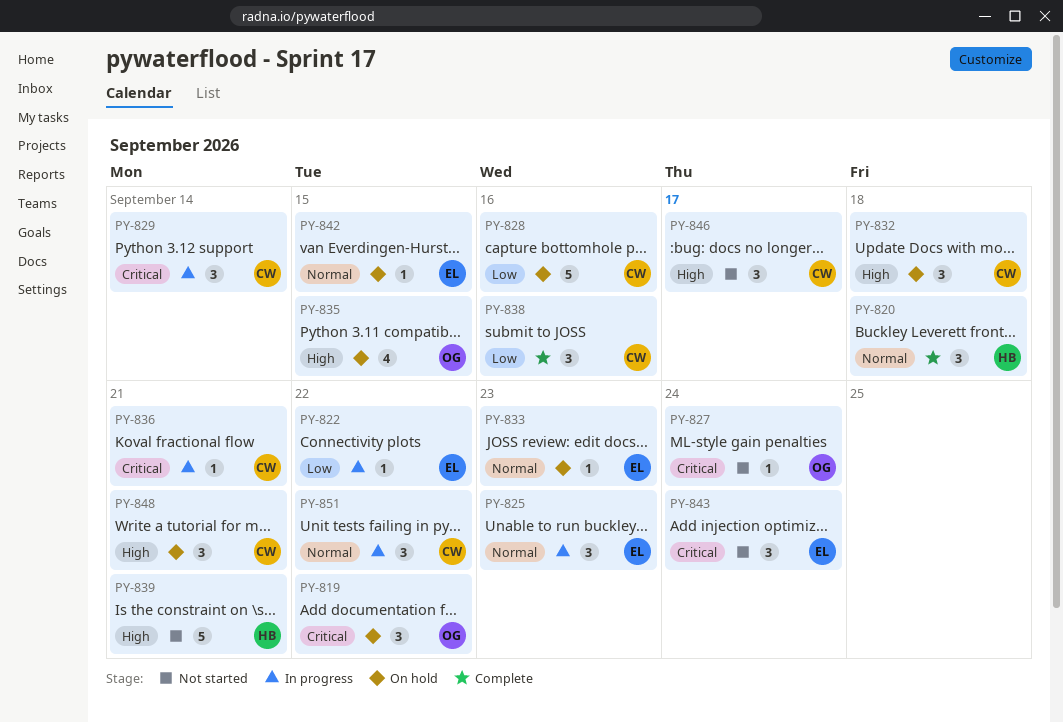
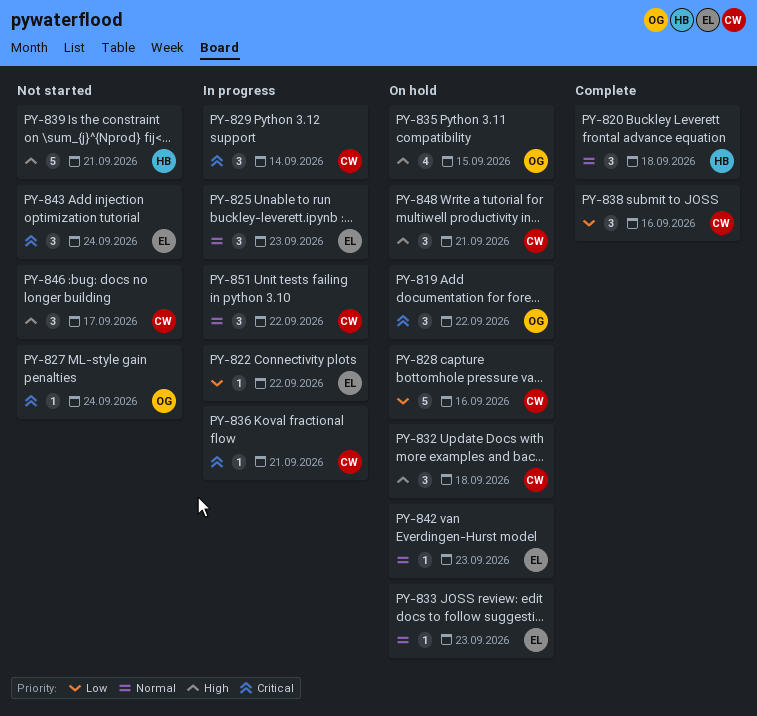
PY-842, due: Sep 15 -> Sep 23

